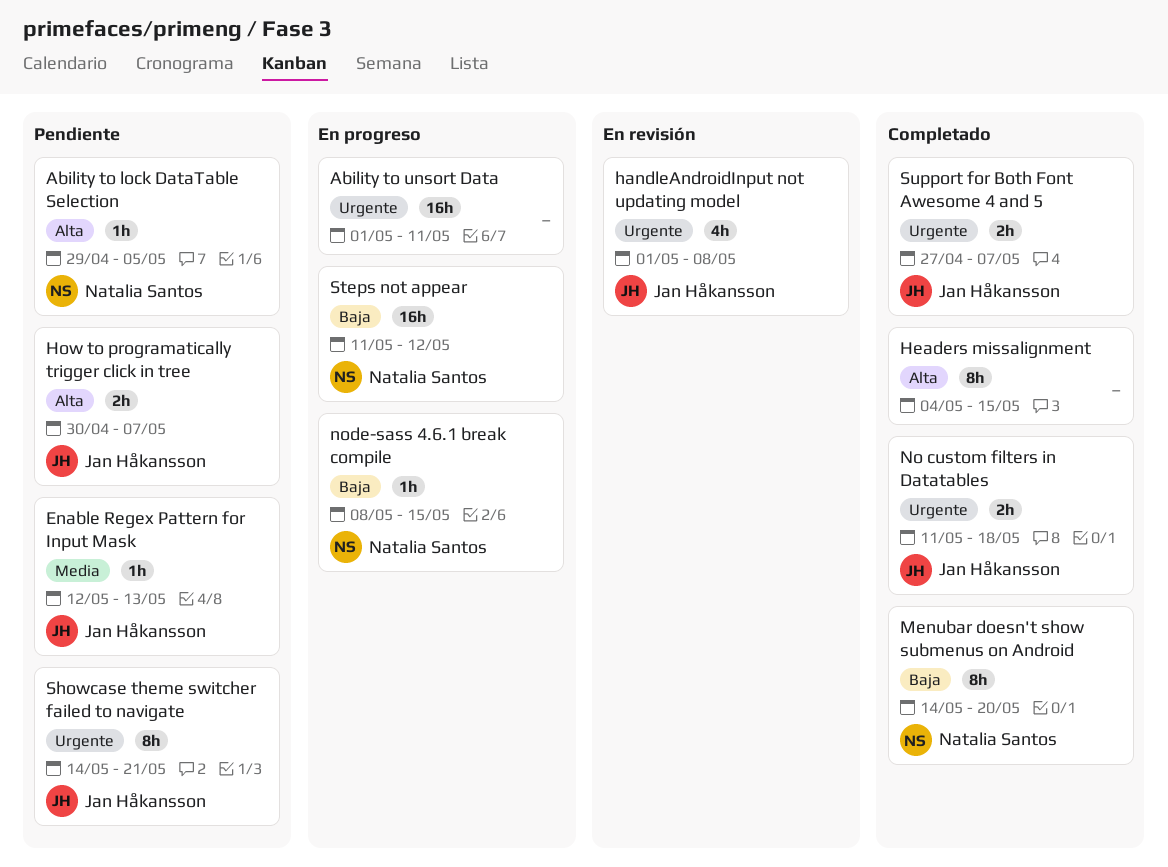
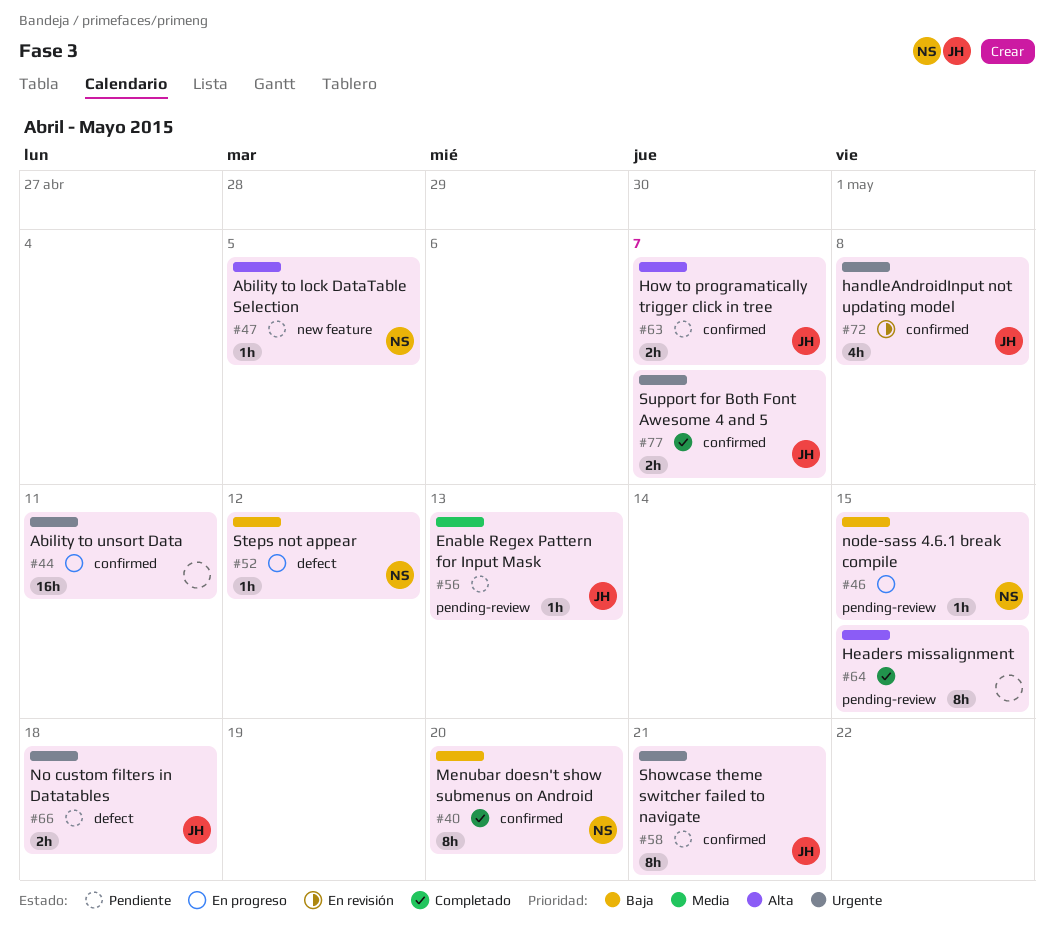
No custom filters in Datatables, status: Completado -> Pendiente
Steps not appear, estimate: 16h -> 1h

